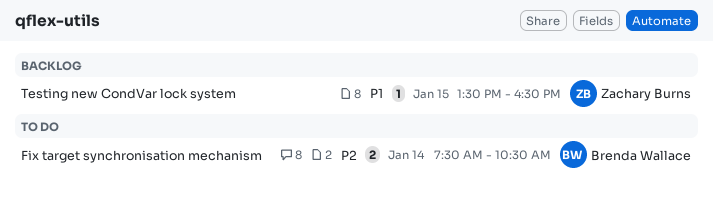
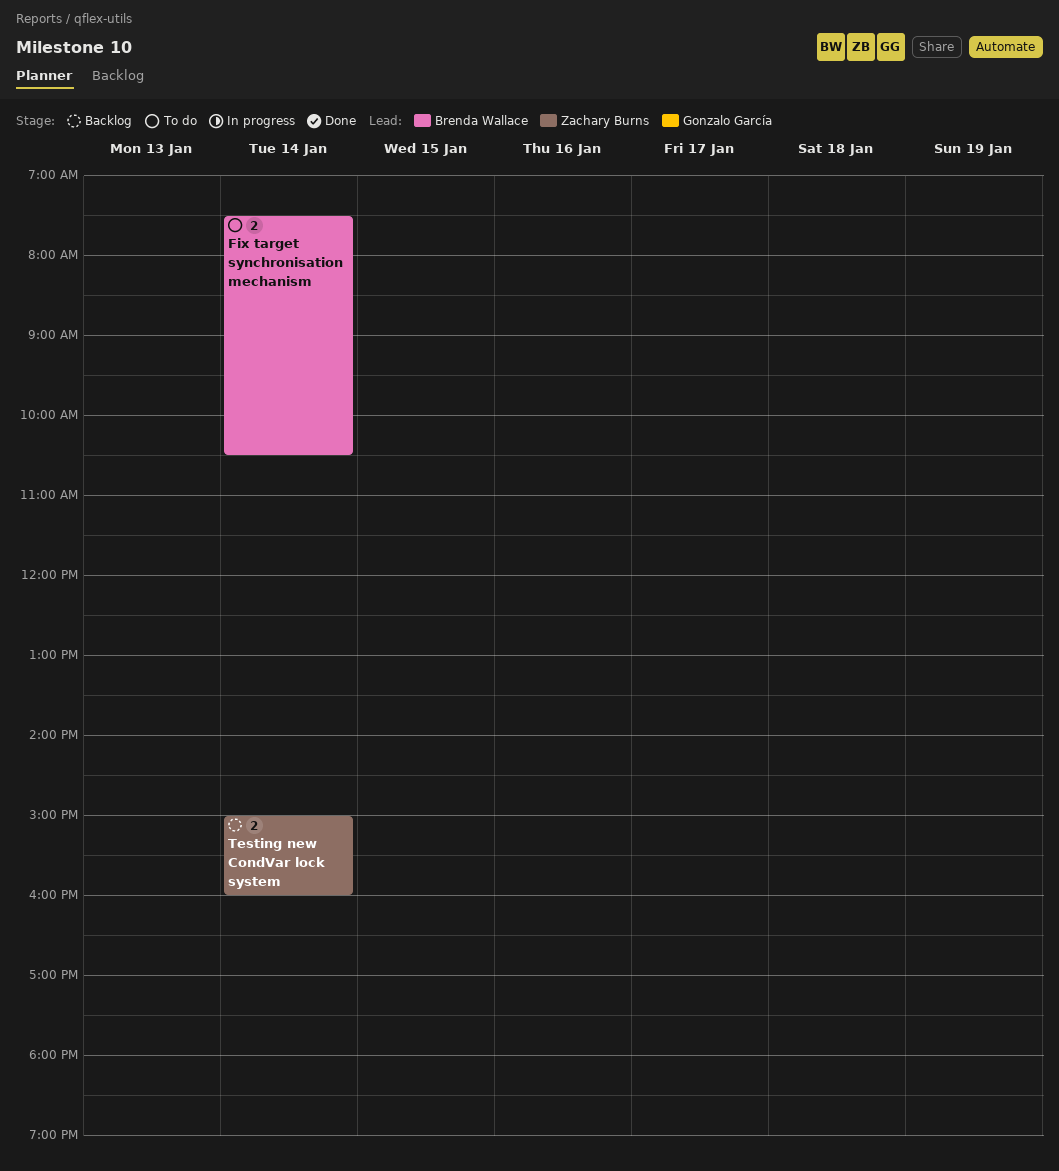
Testing new CondVar lock system, estimate: 1 -> 2
Testing new CondVar lock system, day: Jan 15 -> Jan 14
Testing new CondVar lock system, begins: 13:30 -> 15:00
Testing new CondVar lock system, ends: 16:30 -> 16:00

